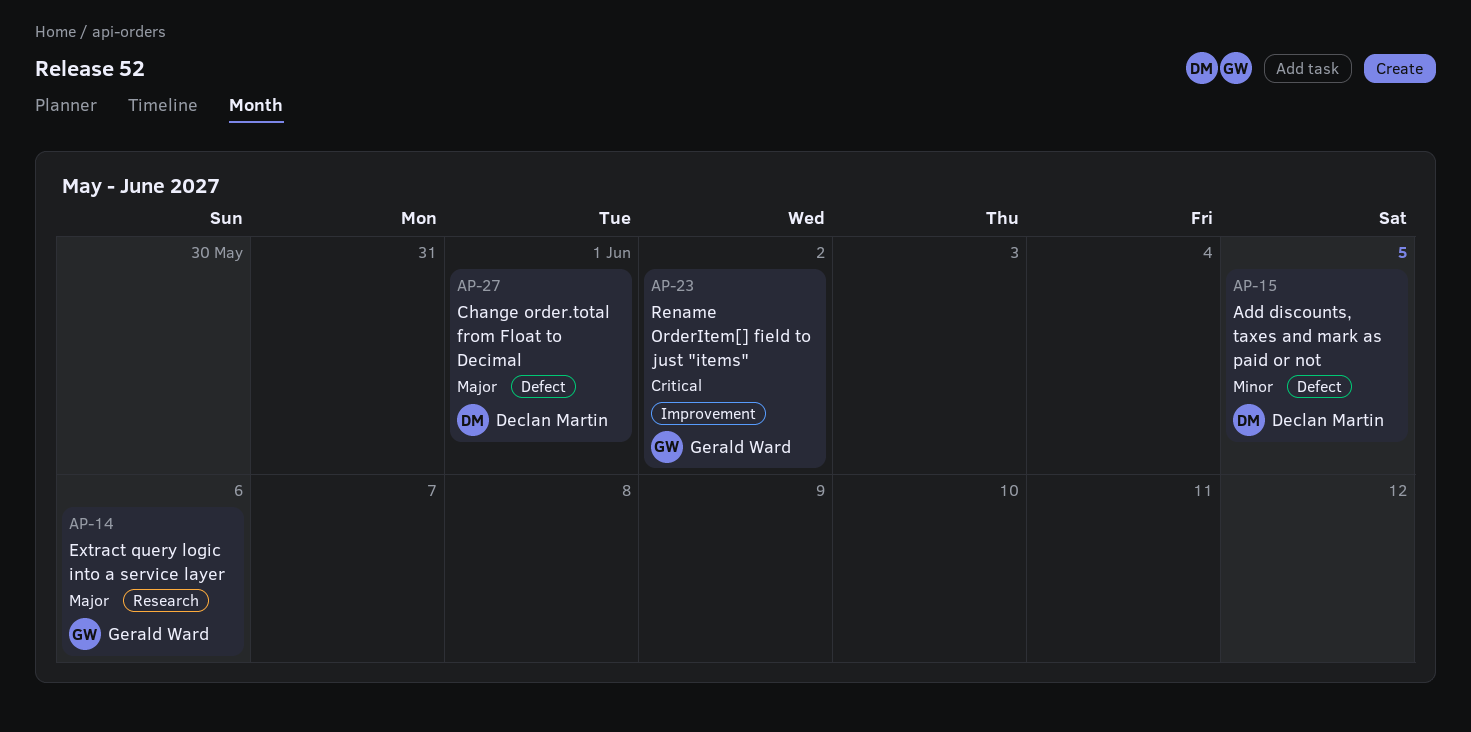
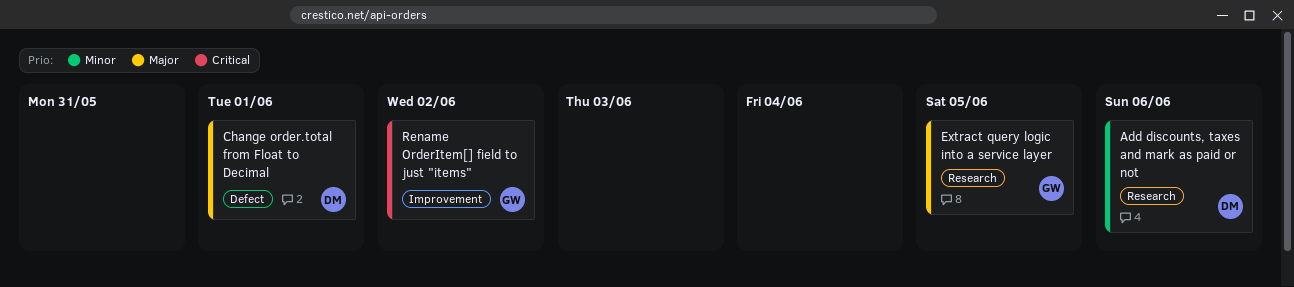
Add discounts, taxes and mark as paid or not, label: Defect -> Research
Add discounts, taxes and mark as paid or not, due: Jun 5 -> Jun 6
Extract query logic into a service layer, due: Jun 6 -> Jun 5

